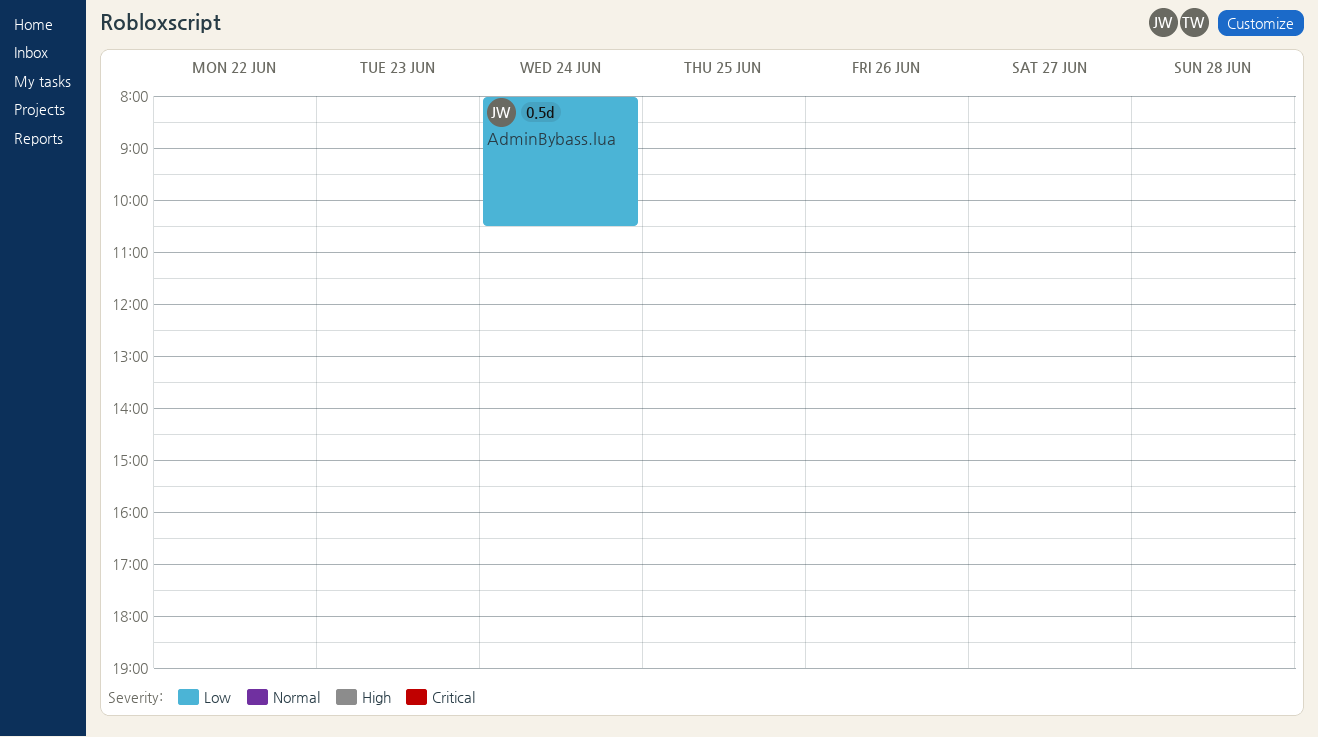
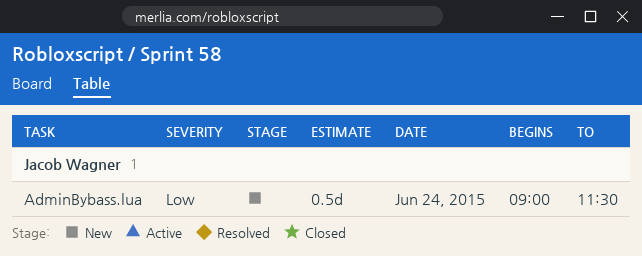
AdminBybass.lua, begins: 08:00 -> 09:00
AdminBybass.lua, ends: 10:30 -> 11:30

